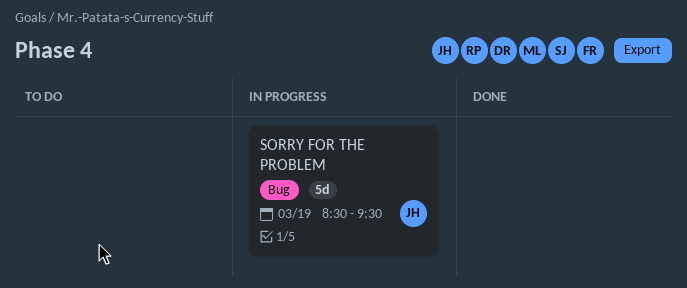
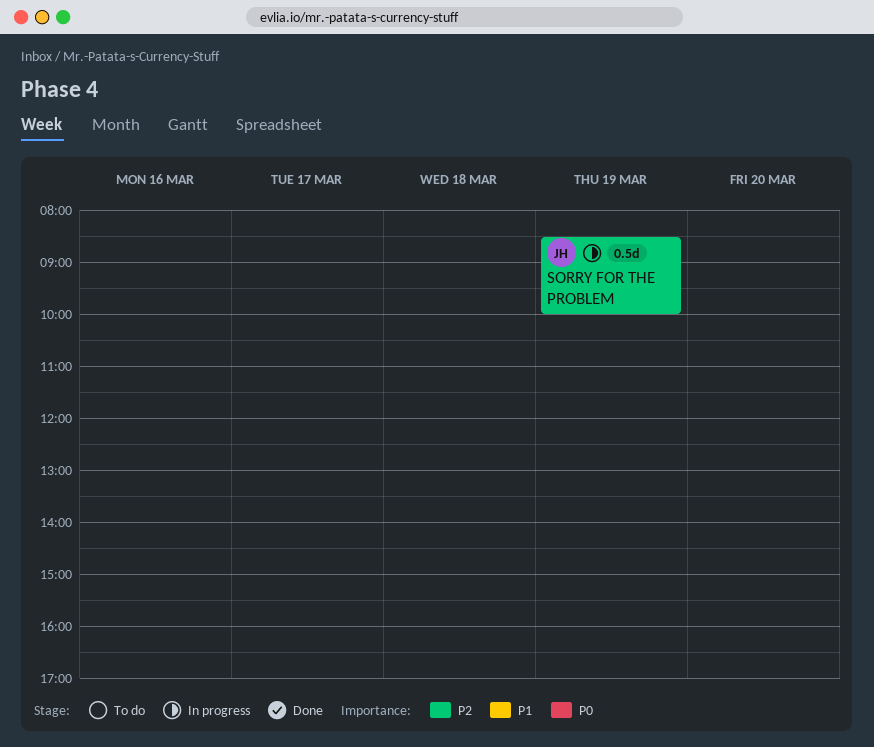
SORRY FOR THE PROBLEM, estimate: 5d -> 0.5d
SORRY FOR THE PROBLEM, ends: 09:30 -> 10:00

